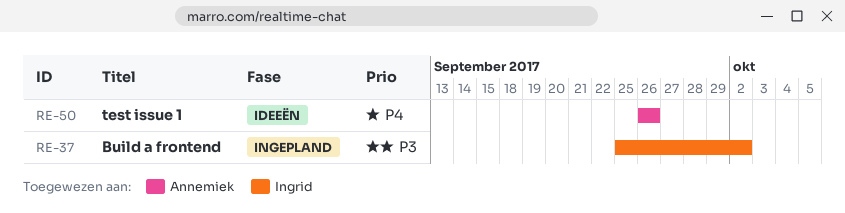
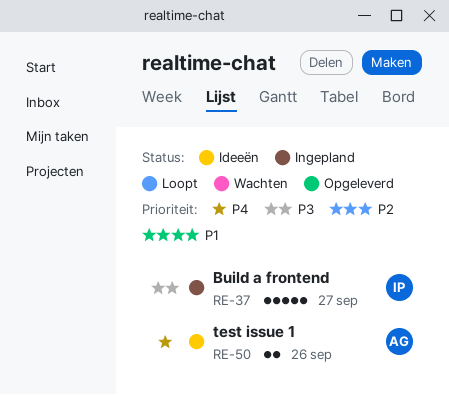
RE-37, due: Oct 2 -> Sep 27

